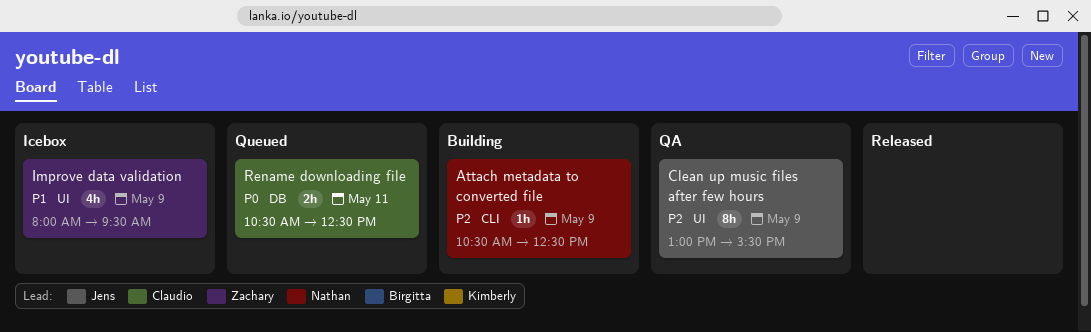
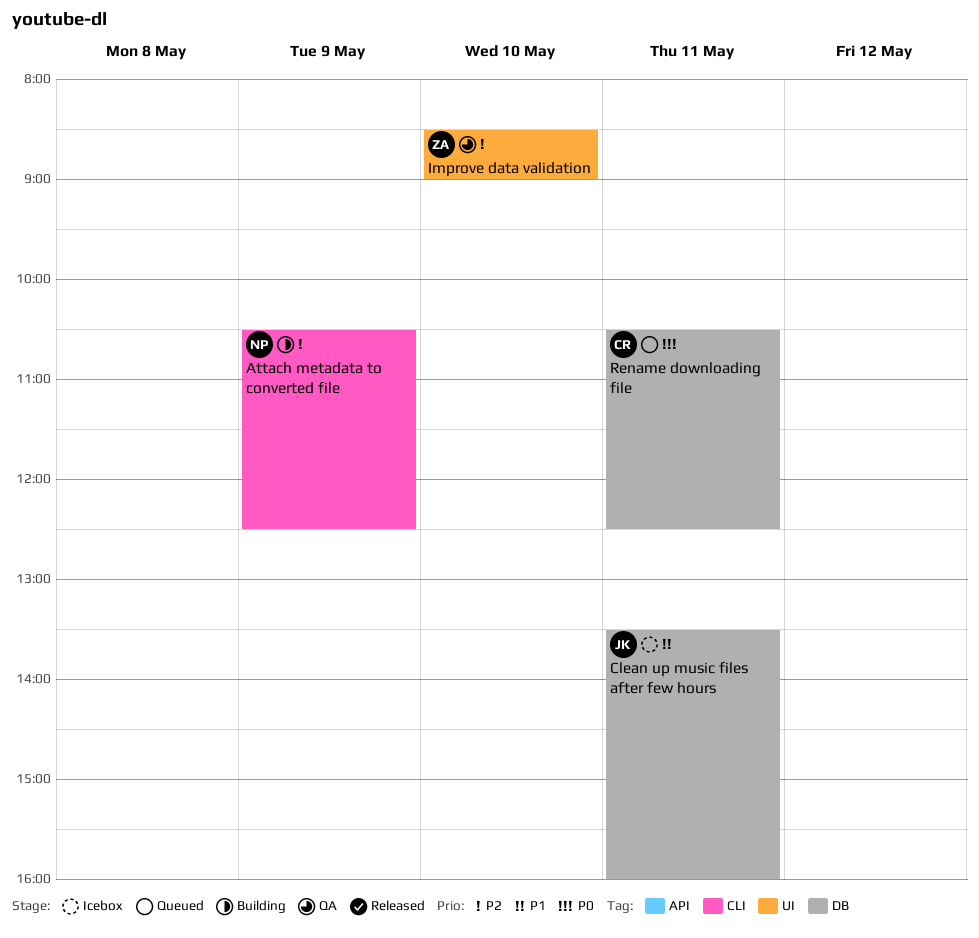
Clean up music files after few hours, status: QA -> Icebox
Clean up music files after few hours, priority: P2 -> P1
Clean up music files after few hours, label: UI -> DB
Clean up music files after few hours, day: May 9 -> May 11
Clean up music files after few hours, begins: 13:00 -> 13:30
Clean up music files after few hours, ends: 15:30 -> 16:00
Improve data validation, status: Icebox -> QA
Improve data validation, priority: P1 -> P2
Improve data validation, day: May 9 -> May 10
Improve data validation, begins: 08:00 -> 08:30
Improve data validation, ends: 09:30 -> 09:00

